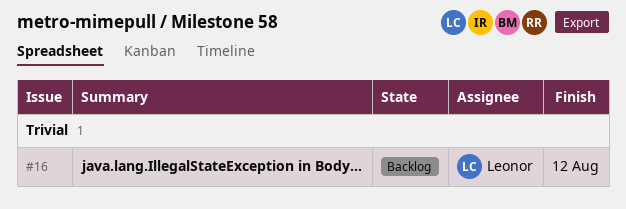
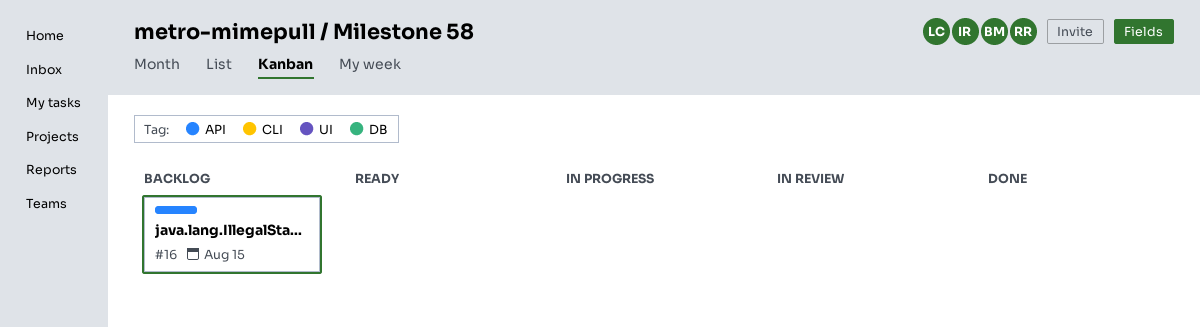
#16, due: Aug 12 -> Aug 15

